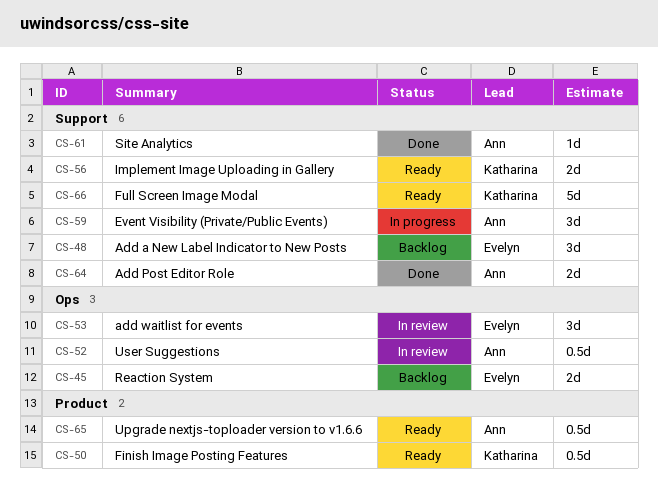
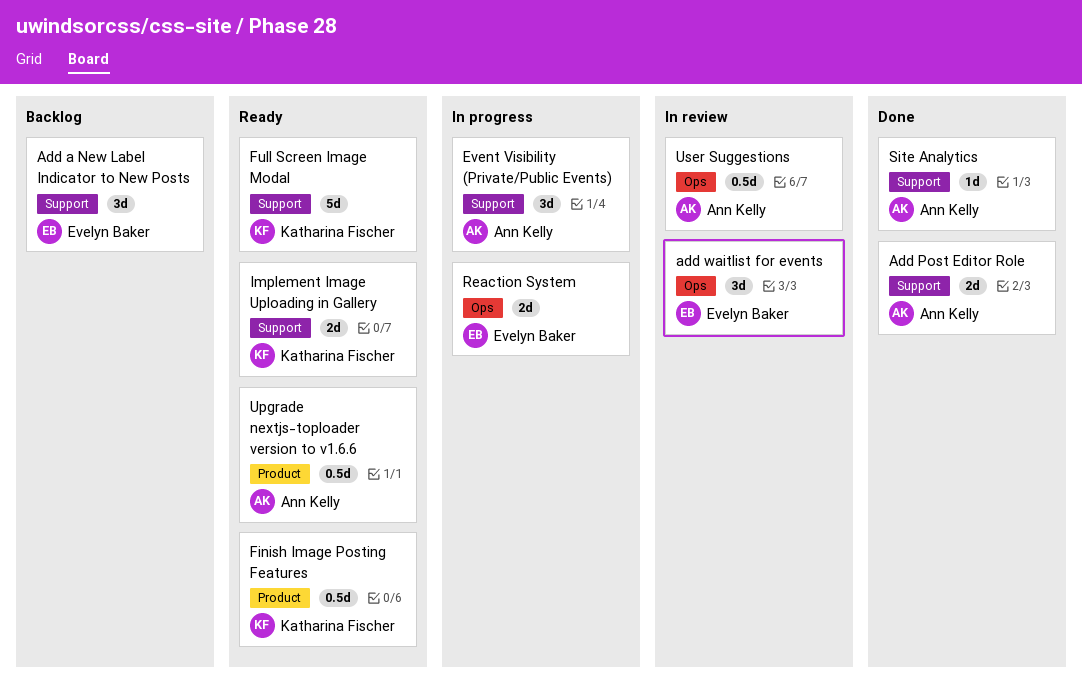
Reaction System, status: Backlog -> In progress

